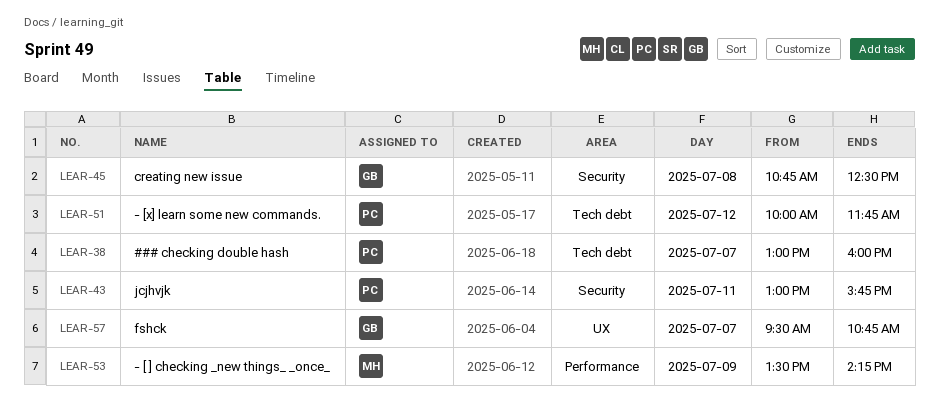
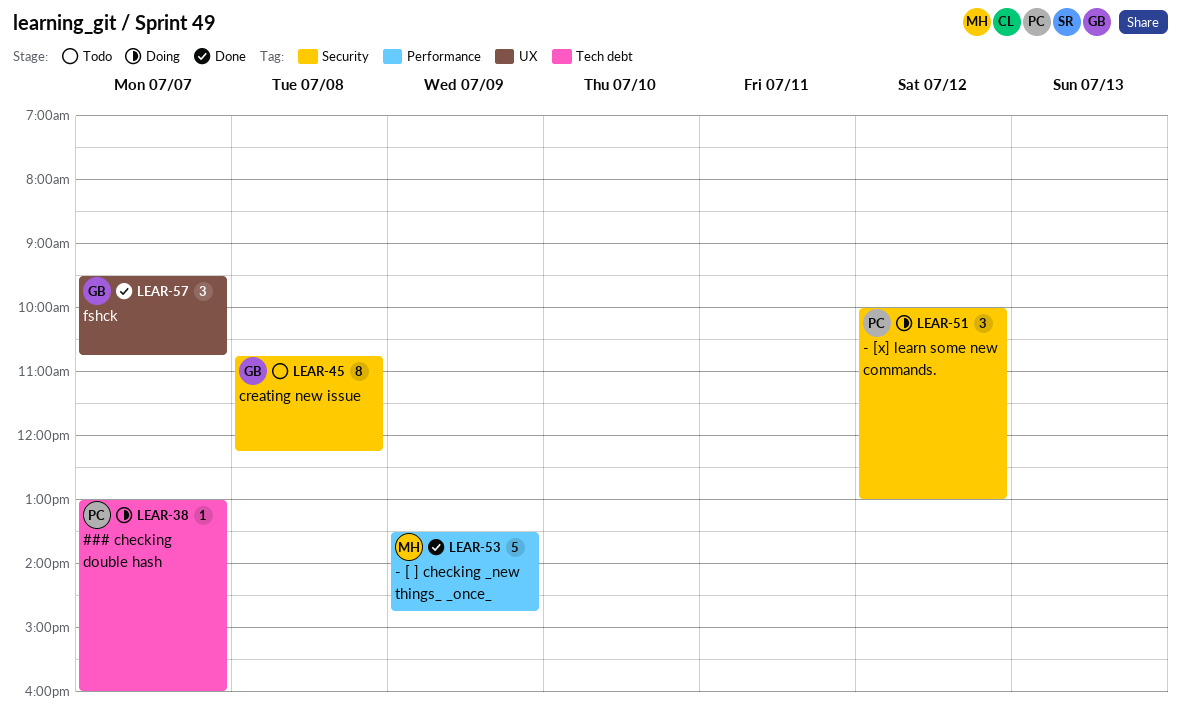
LEAR-43: present -> none
LEAR-45, ends: 12:30 -> 12:15
LEAR-51, label: Tech debt -> Security
LEAR-51, ends: 11:45 -> 13:00
LEAR-53, ends: 14:15 -> 14:45

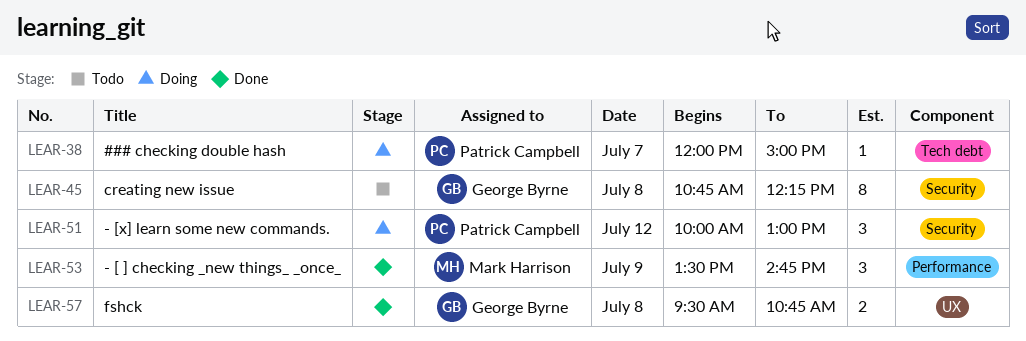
LEAR-38, begins: 13:00 -> 12:00
LEAR-38, ends: 16:00 -> 15:00
LEAR-53, estimate: 5 -> 3
LEAR-57, estimate: 3 -> 2
LEAR-57, day: Jul 7 -> Jul 8

